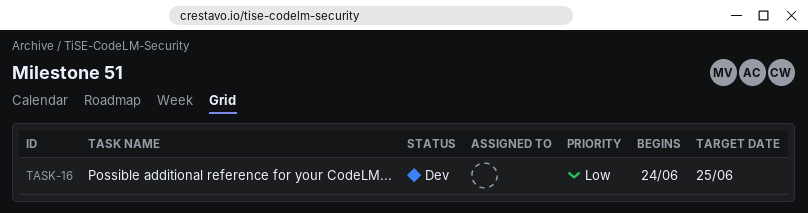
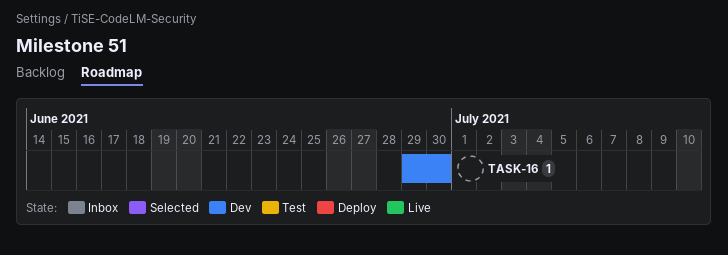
TASK-16, start: Jun 24 -> Jun 29
TASK-16, due: Jun 25 -> Jun 30

